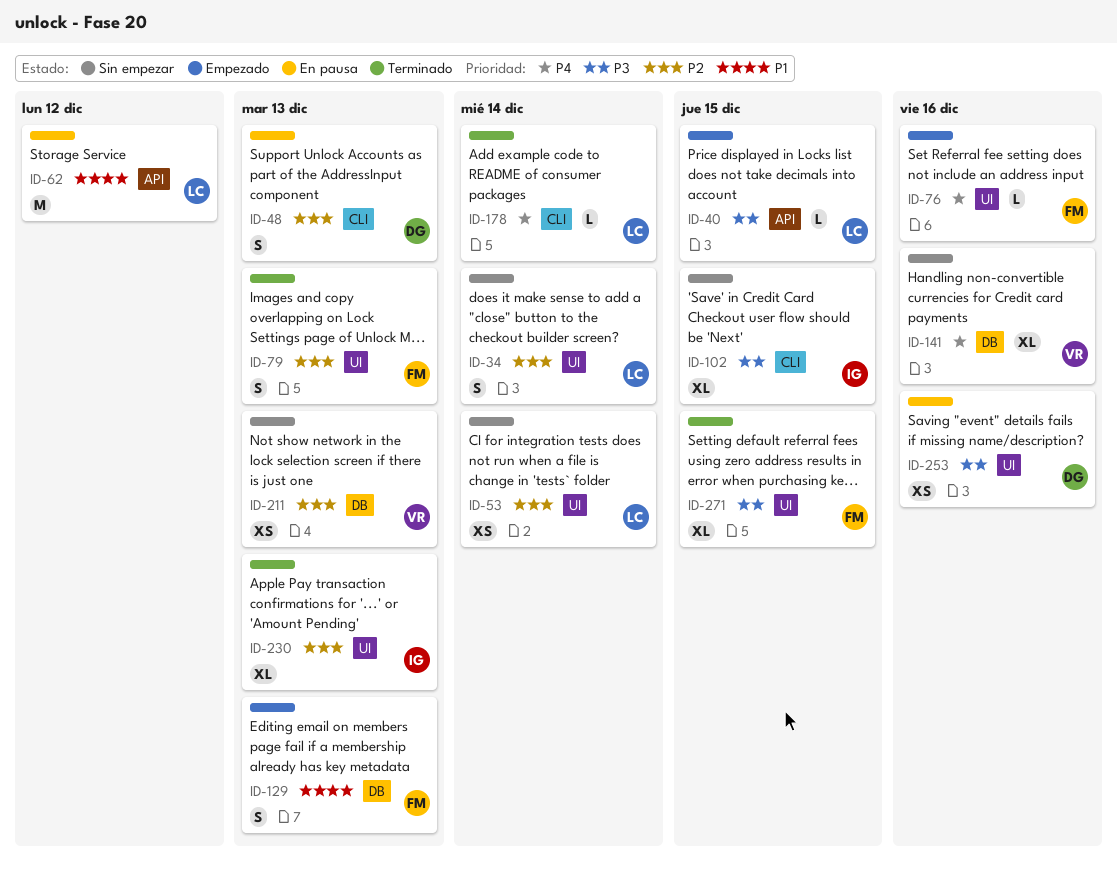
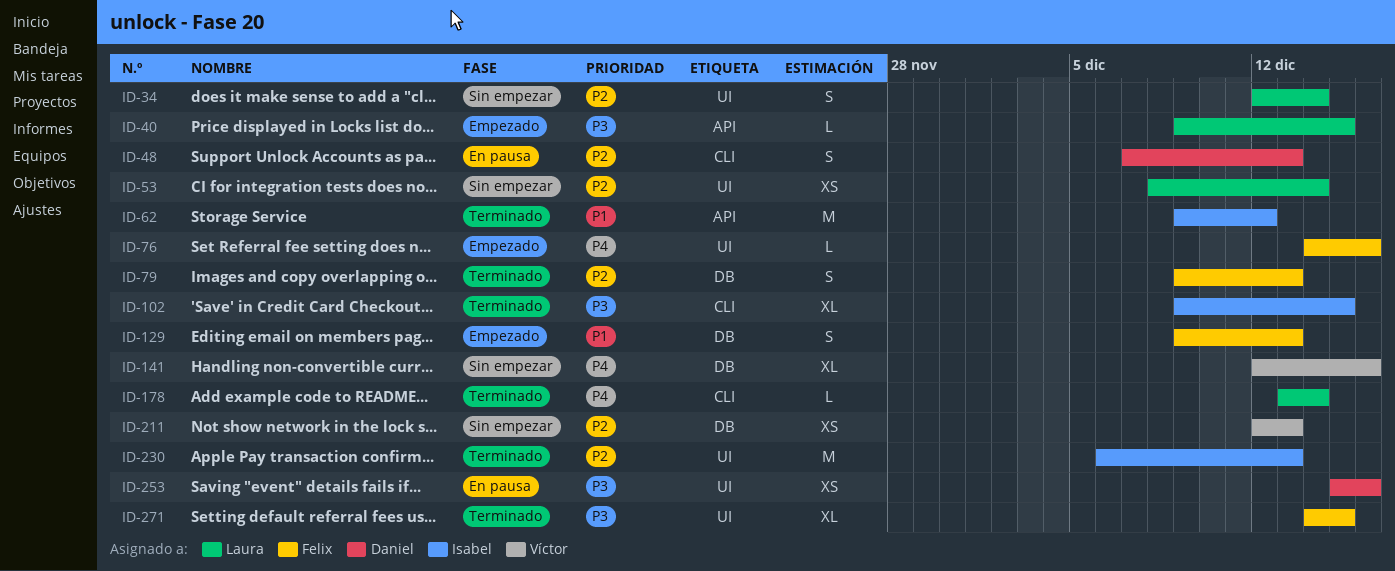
ID-62, status: En pausa -> Terminado
ID-62, owner: Laura -> Isabel
ID-79, label: UI -> DB
ID-102, status: Sin empezar -> Terminado
ID-230, estimate: XL -> M

